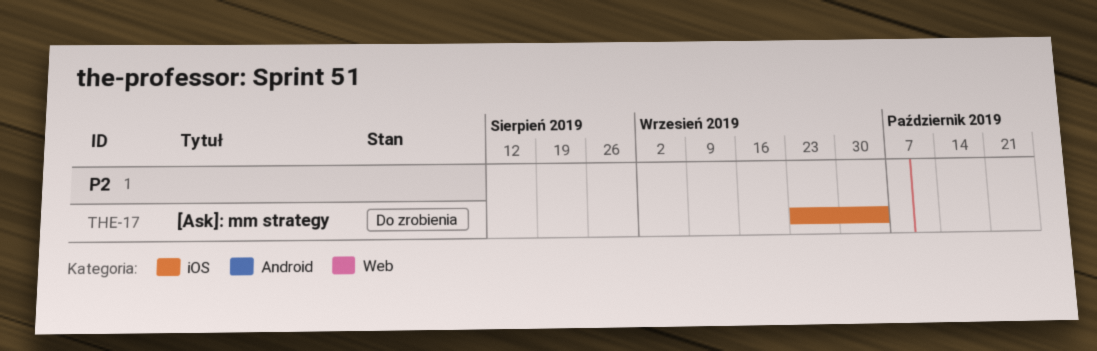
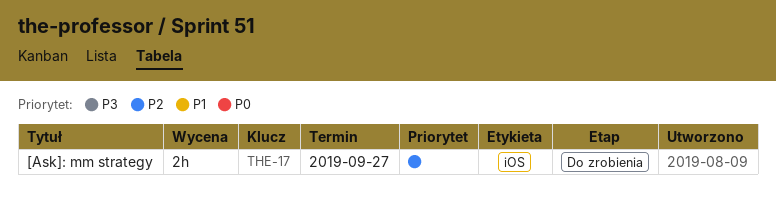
THE-17, due: Oct 4 -> Sep 27

